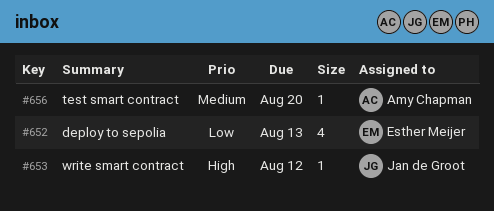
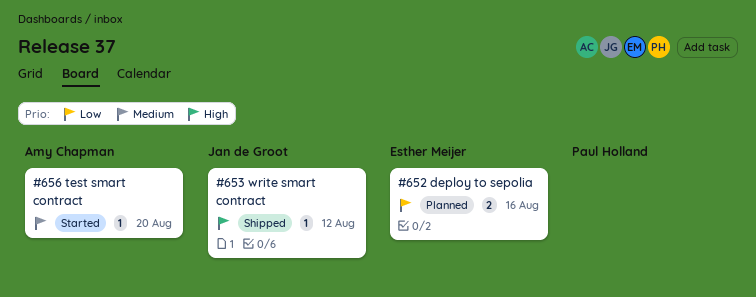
#652, estimate: 4 -> 2
#652, due: Aug 13 -> Aug 16

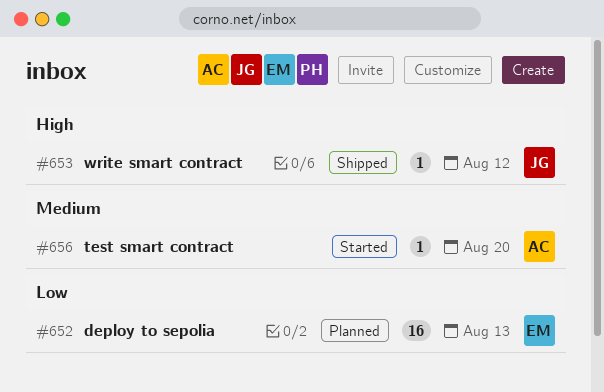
#652, estimate: 2 -> 16
#652, due: Aug 16 -> Aug 13

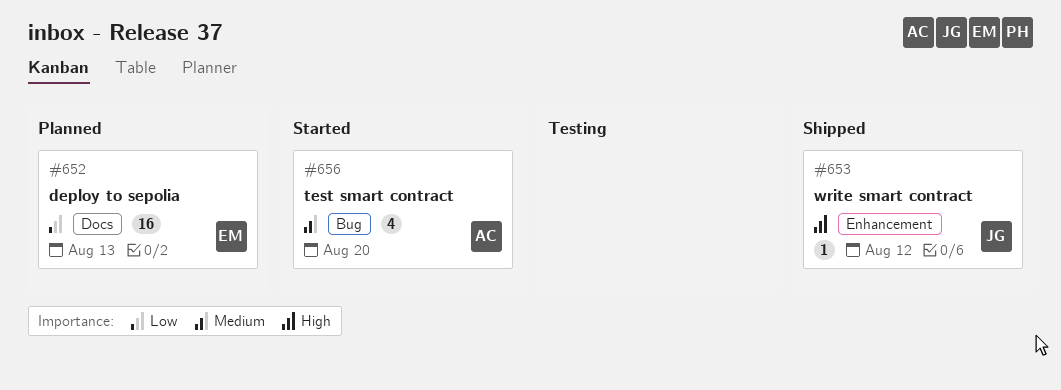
#656, estimate: 1 -> 4

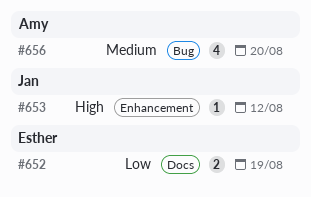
#652, estimate: 16 -> 2
#652, due: Aug 13 -> Aug 19

